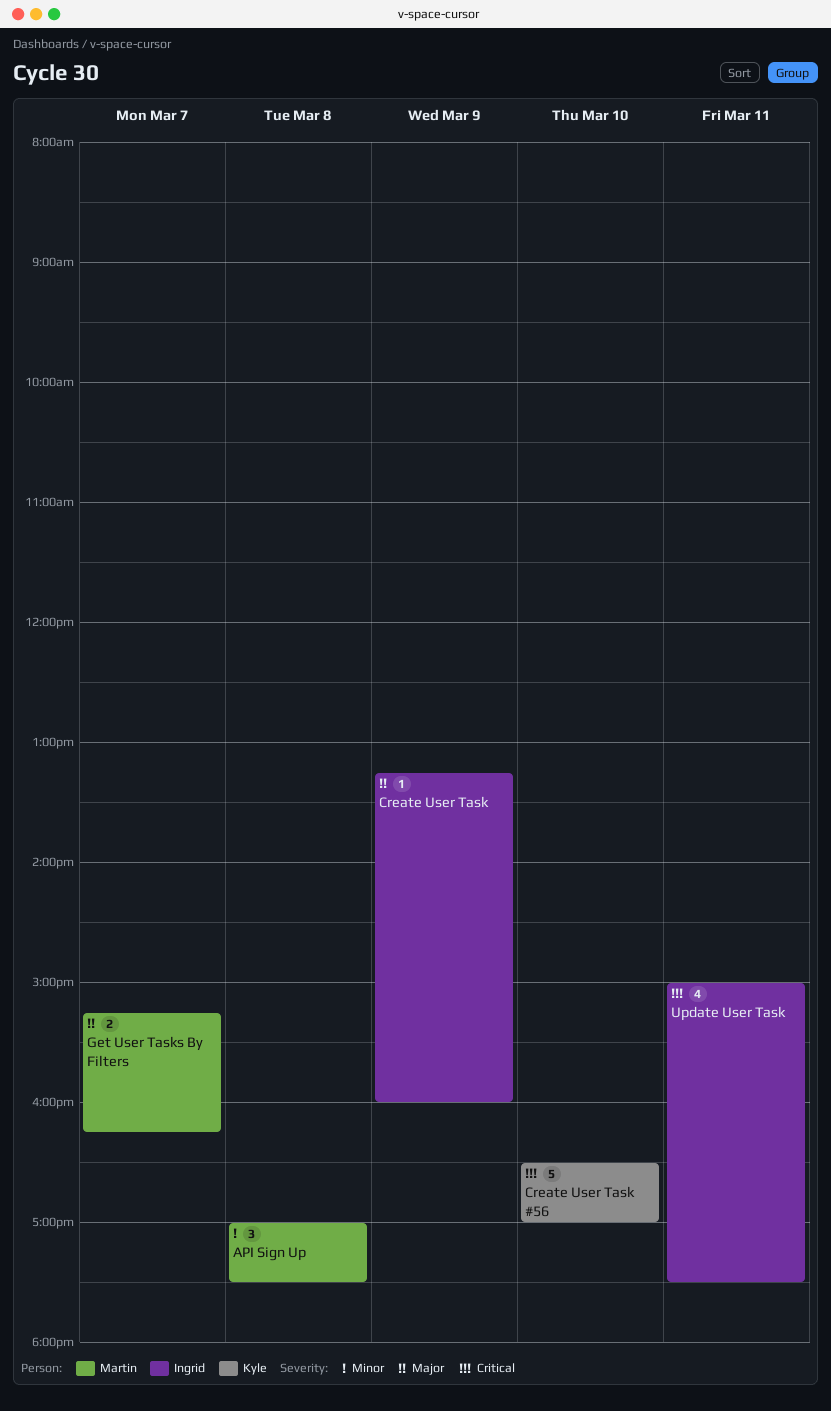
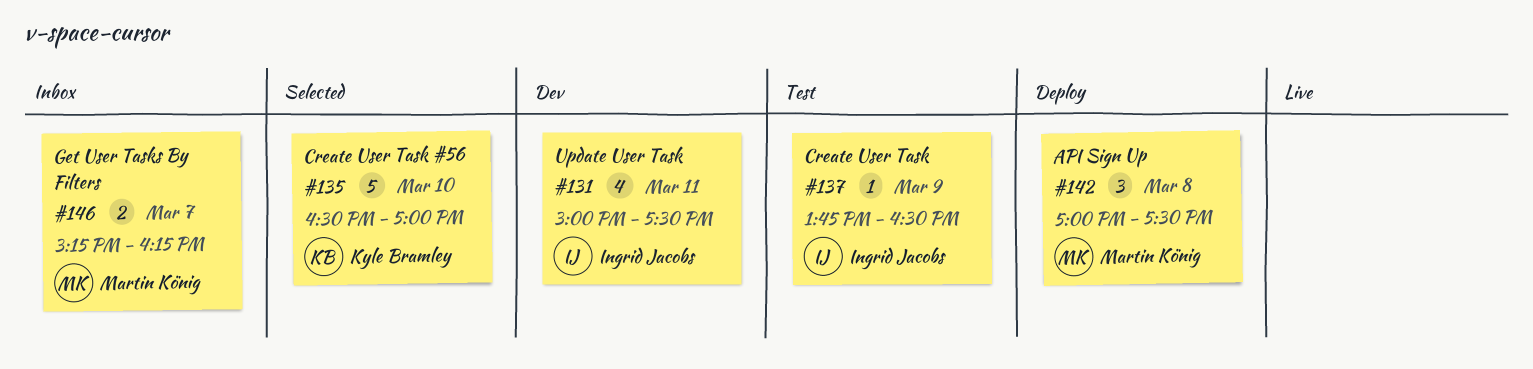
Create User Task, begins: 13:15 -> 13:45
Create User Task, ends: 16:00 -> 16:30

